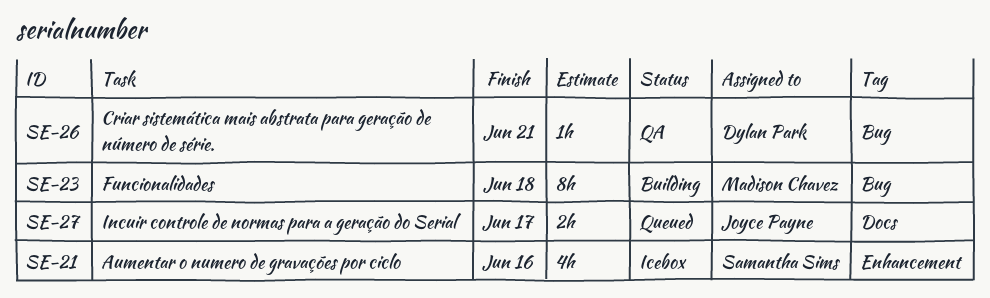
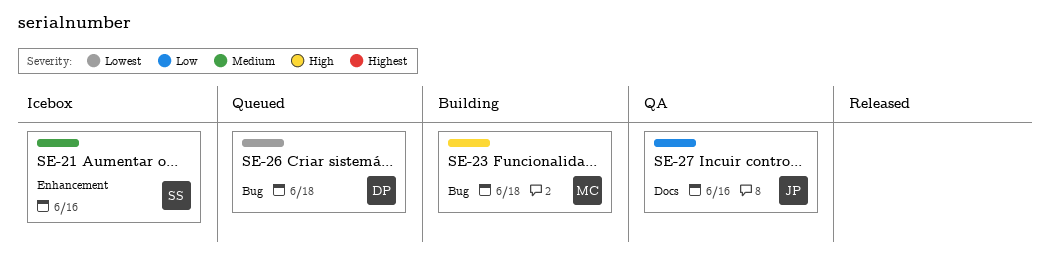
SE-26, status: QA -> Queued
SE-26, due: Jun 21 -> Jun 18
SE-27, status: Queued -> QA
SE-27, due: Jun 17 -> Jun 16

